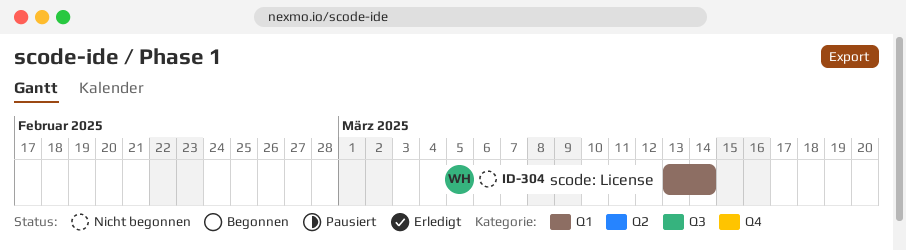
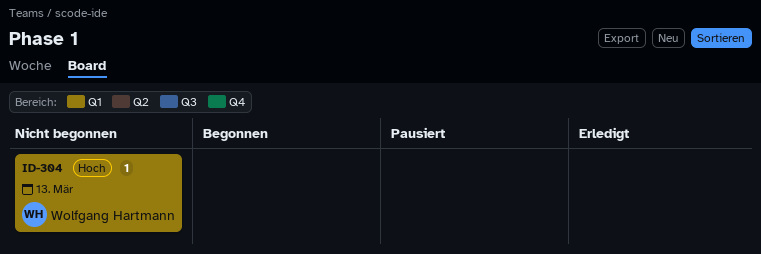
ID-304, due: Mar 14 -> Mar 13

